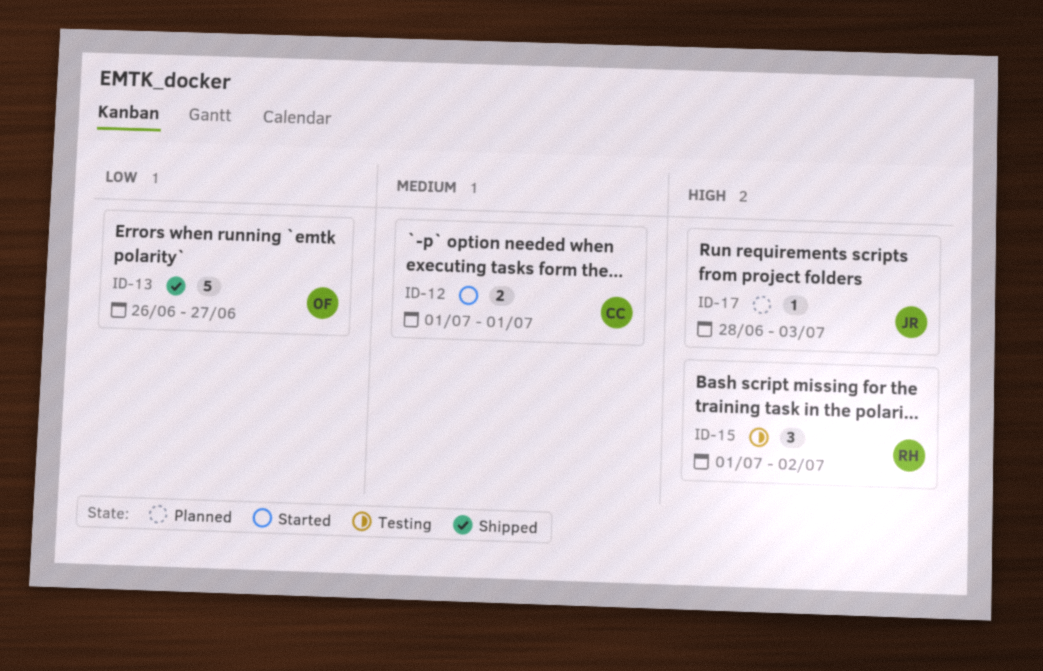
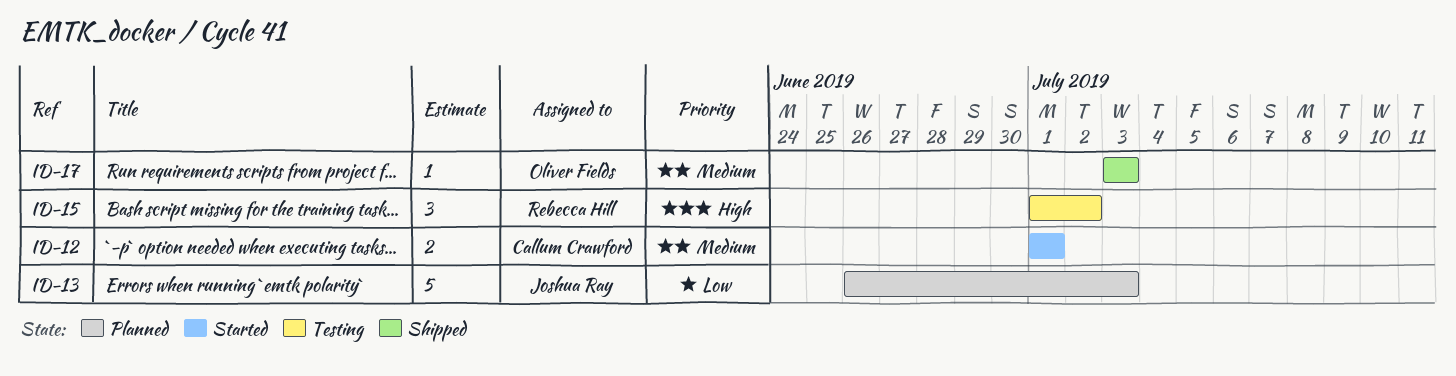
ID-13, status: Shipped -> Planned
ID-13, owner: Oliver Fields -> Joshua Ray
ID-13, due: Jun 27 -> Jul 3
ID-17, status: Planned -> Shipped
ID-17, owner: Joshua Ray -> Oliver Fields
ID-17, priority: High -> Medium
ID-17, start: Jun 28 -> Jul 3

